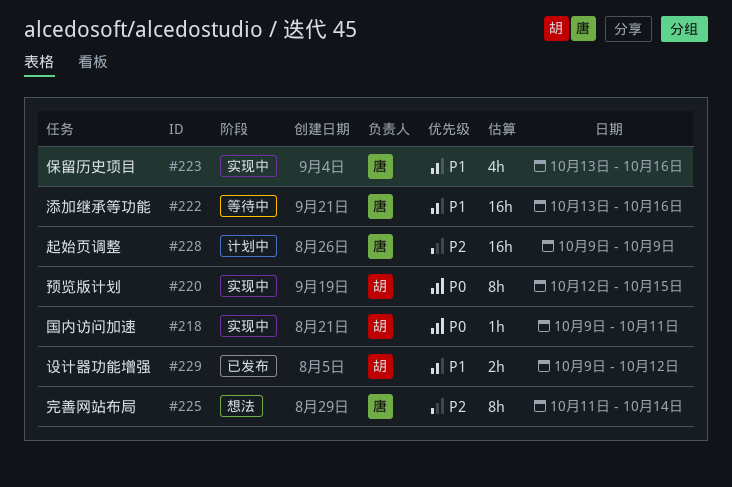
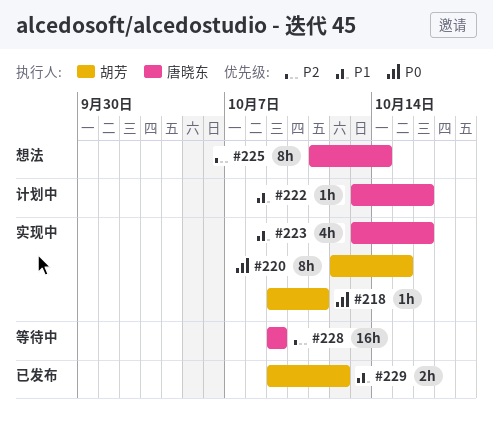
#222, status: 等待中 -> 计划中
#222, estimate: 16h -> 1h
#228, status: 计划中 -> 等待中

